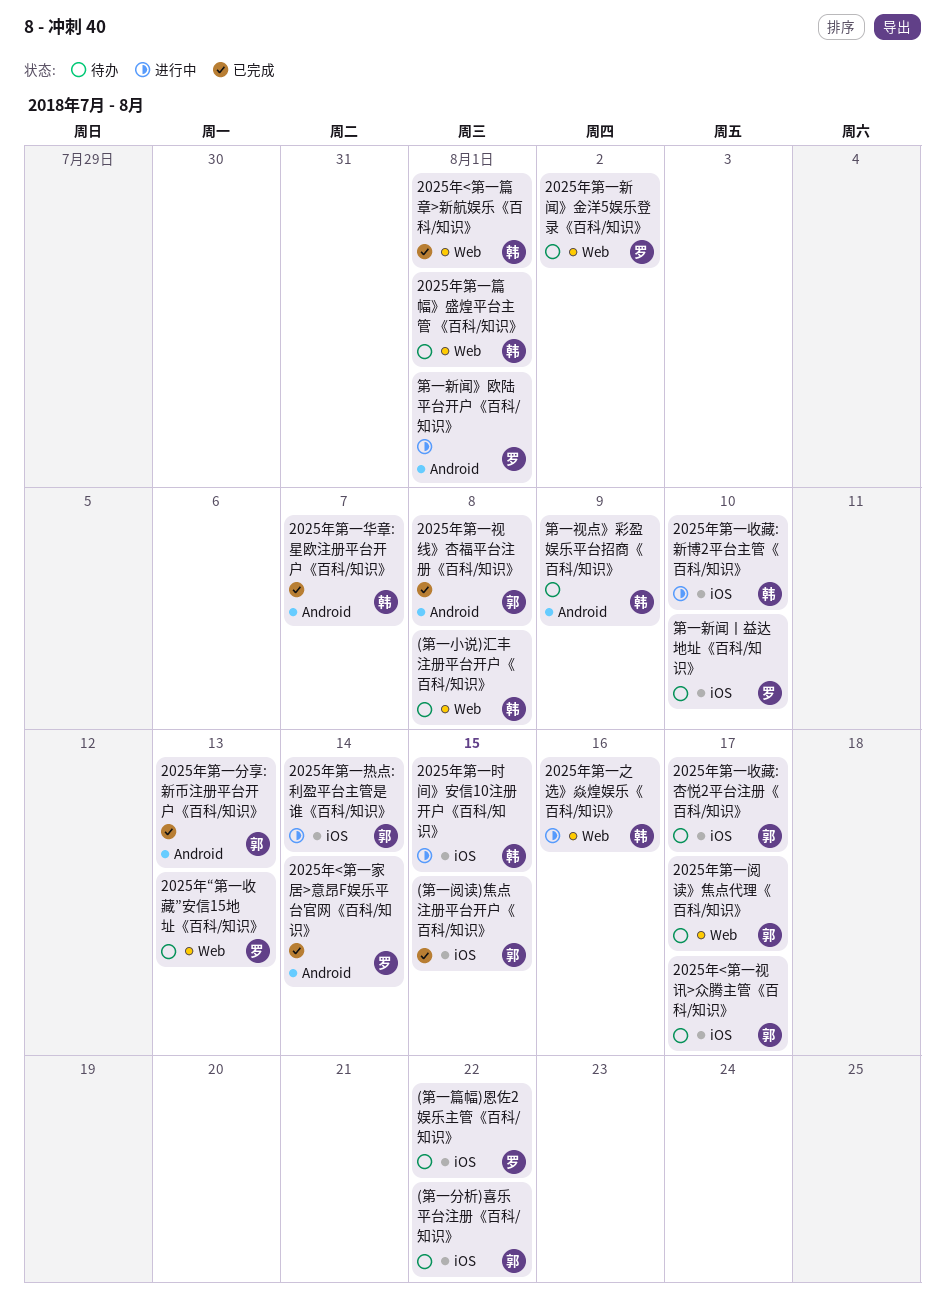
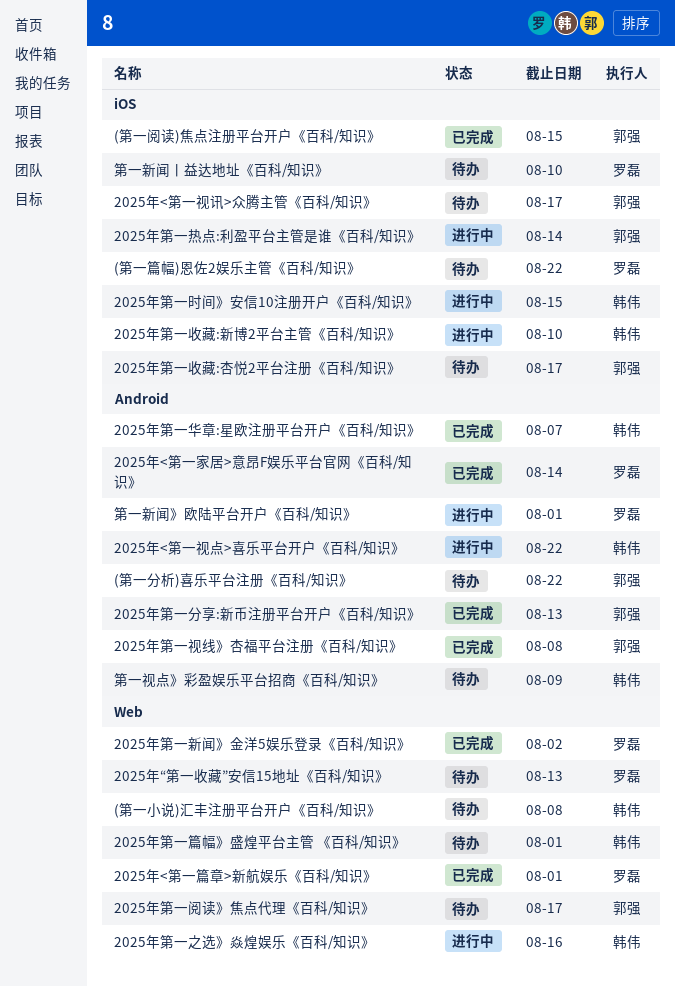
(第一分析)喜乐平台注册《百科/知识》, label: iOS -> Android
2025年<第一篇章>新航娱乐《百科/知识》, owner: 韩伟 -> 罗磊
2025年<第一视点>喜乐平台开户《百科/知识》: none -> present
2025年第一新闻》金洋5娱乐登录《百科/知识》, status: 待办 -> 已完成

